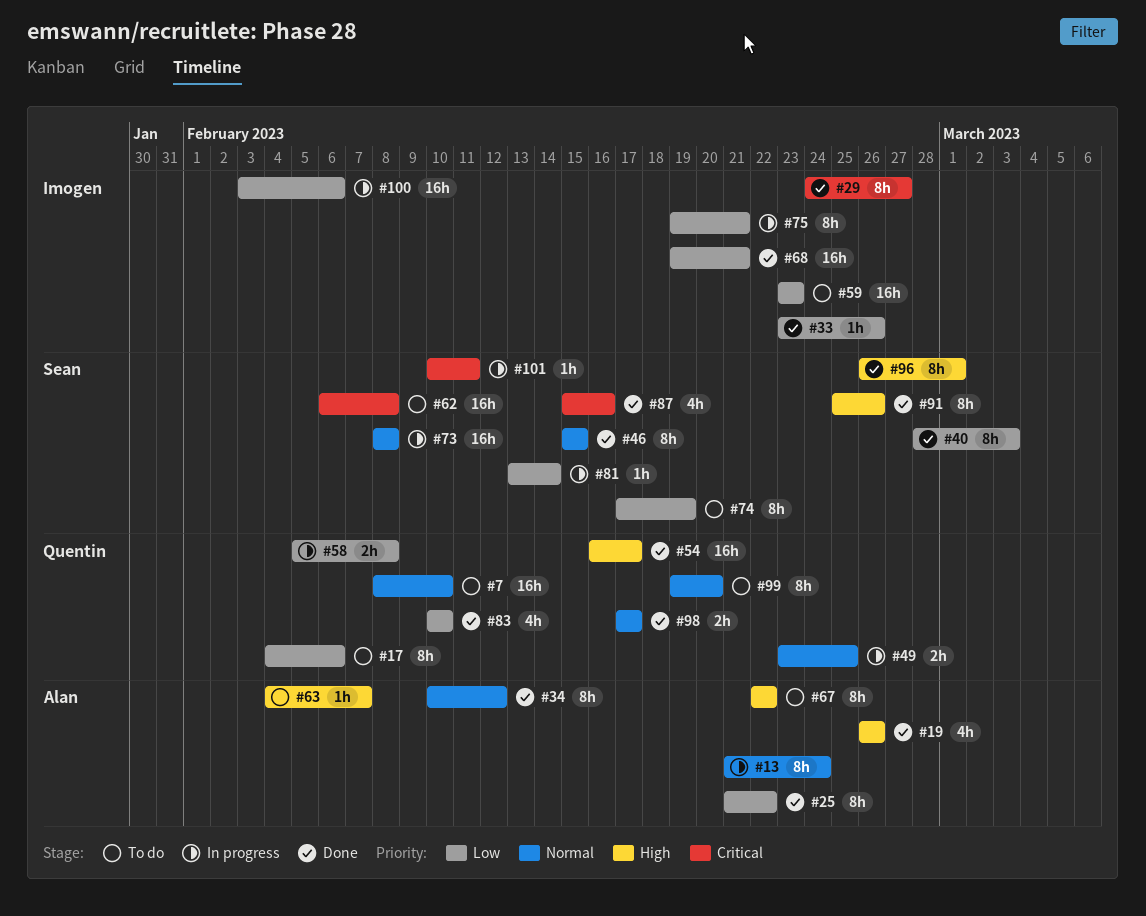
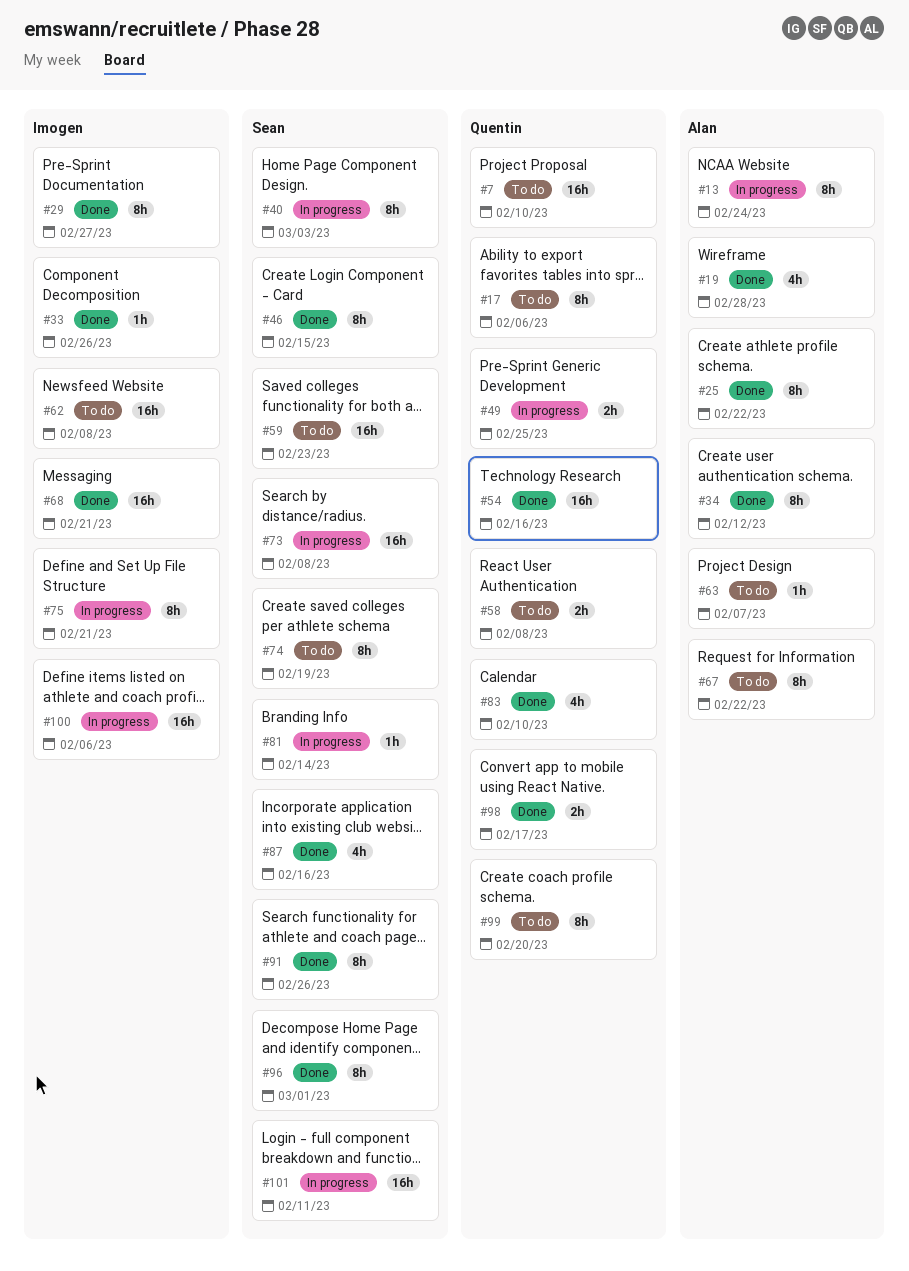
#19, due: Feb 26 -> Feb 28
#40, status: Done -> In progress
#54, due: Feb 17 -> Feb 16
#58, status: In progress -> To do
#59, owner: Imogen -> Sean
#62, owner: Sean -> Imogen
#101, estimate: 1h -> 16h

